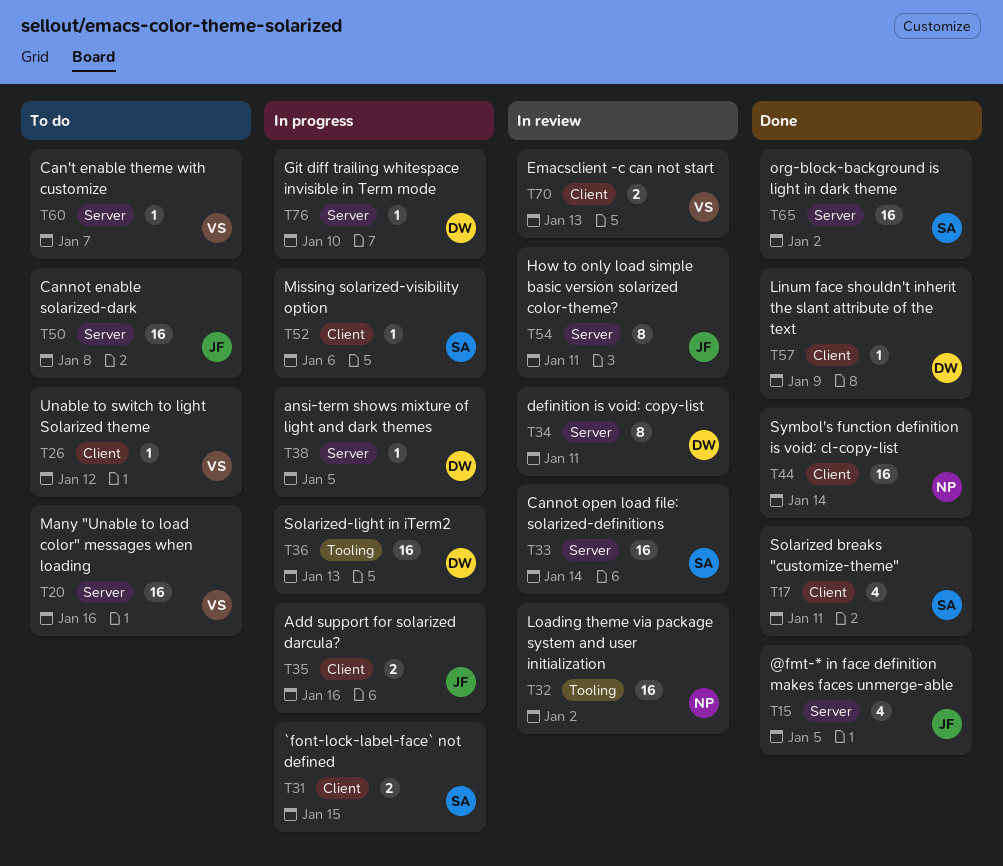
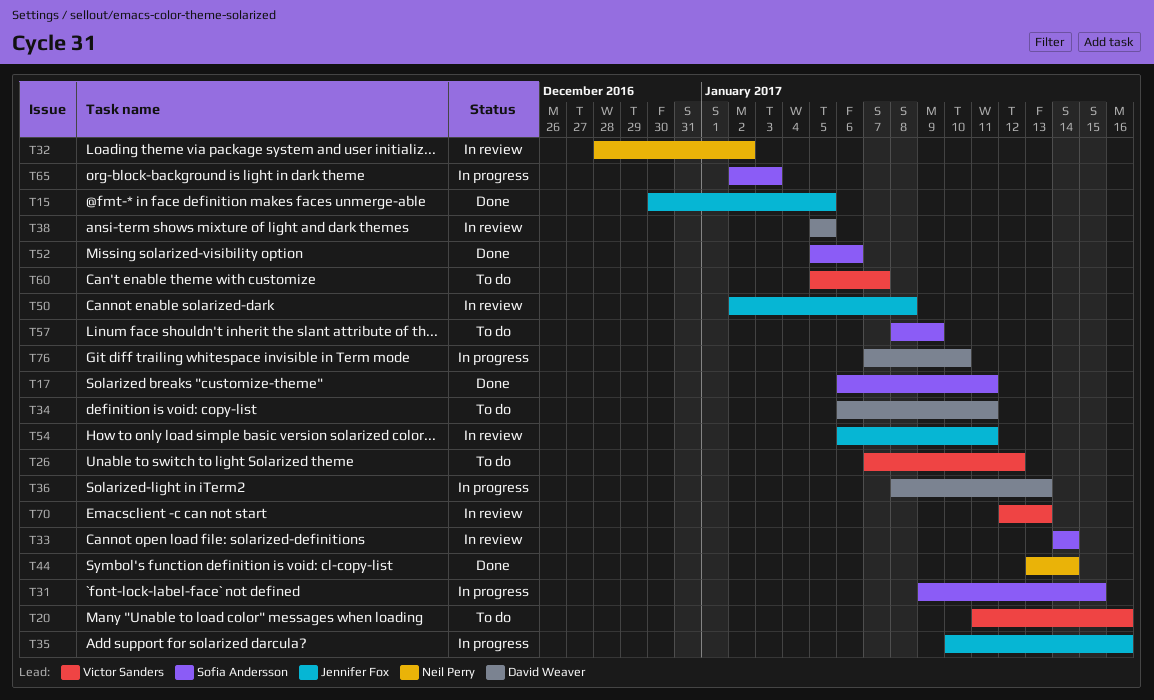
T34, status: In review -> To do
T38, status: In progress -> In review
T50, status: To do -> In review
T52, status: In progress -> Done
T57, status: Done -> To do
T57, owner: David Weaver -> Sofia Andersson
T65, status: Done -> In progress
T65, due: Jan 2 -> Jan 3

